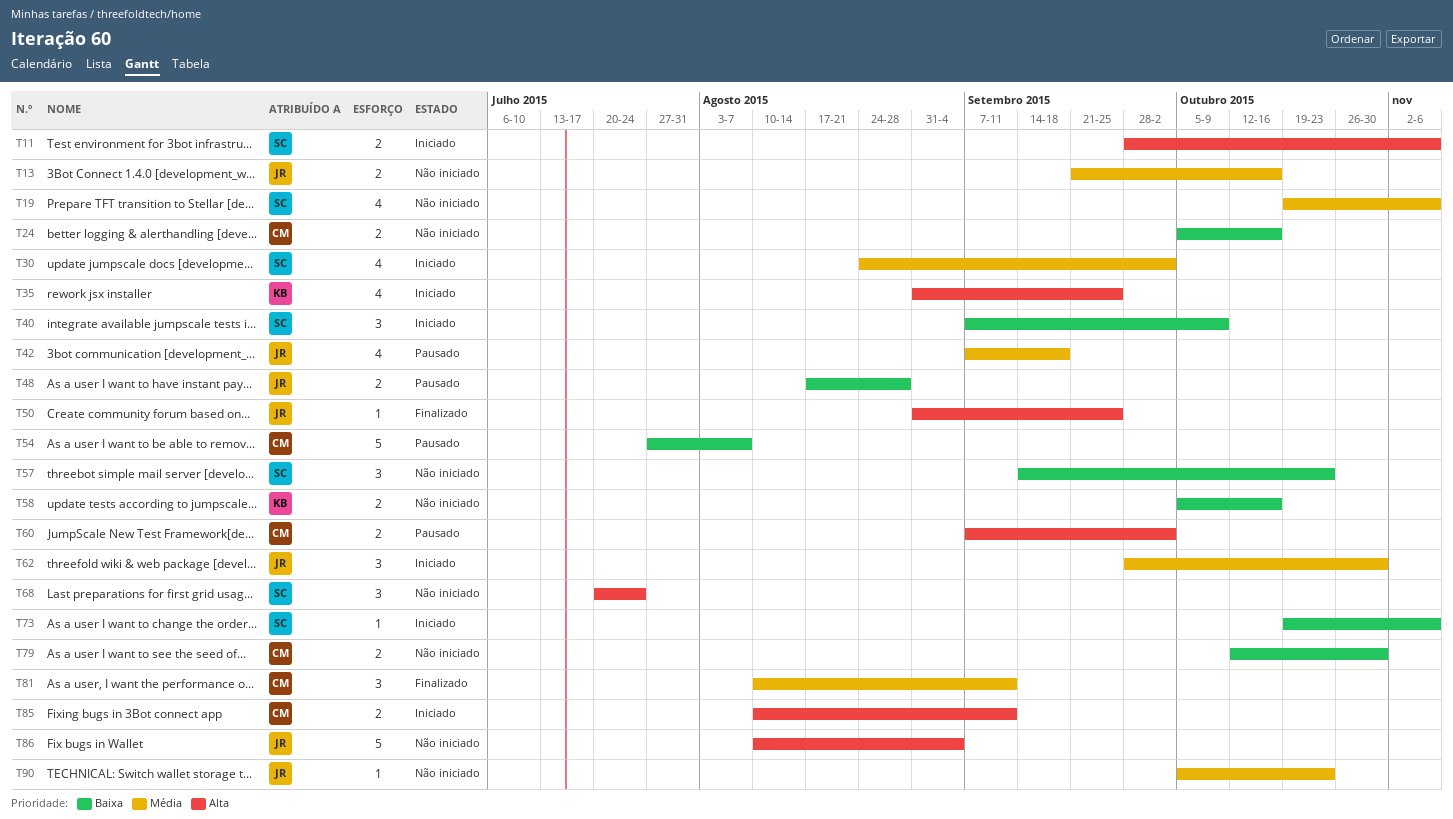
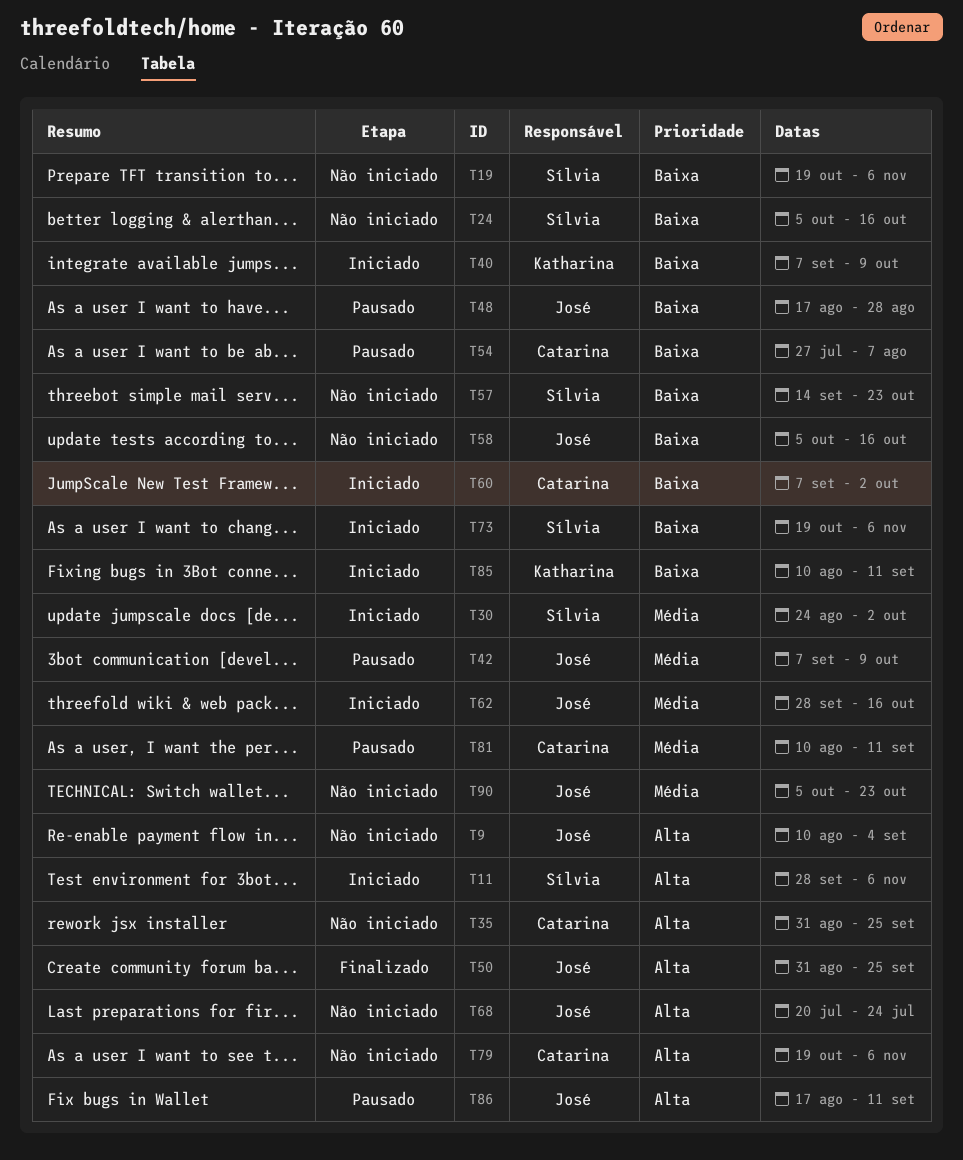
T9: none -> present
T13: present -> none
T19, priority: Média -> Baixa
T24, owner: Catarina -> Sílvia
T35, status: Iniciado -> Não iniciado
T35, owner: Katharina -> Catarina
T40, owner: Sílvia -> Katharina
T42, due: Sep 18 -> Oct 9
T58, owner: Katharina -> José
T60, status: Pausado -> Iniciado
T60, priority: Alta -> Baixa
T62, due: Oct 30 -> Oct 16
T68, owner: Sílvia -> José
T79, priority: Baixa -> Alta
T79, start: Oct 12 -> Oct 19
T79, due: Oct 30 -> Nov 6
T81, status: Finalizado -> Pausado
T85, owner: Catarina -> Katharina
T85, priority: Alta -> Baixa
T86, status: Não iniciado -> Pausado
T86, start: Aug 10 -> Aug 17
T86, due: Sep 4 -> Sep 11

